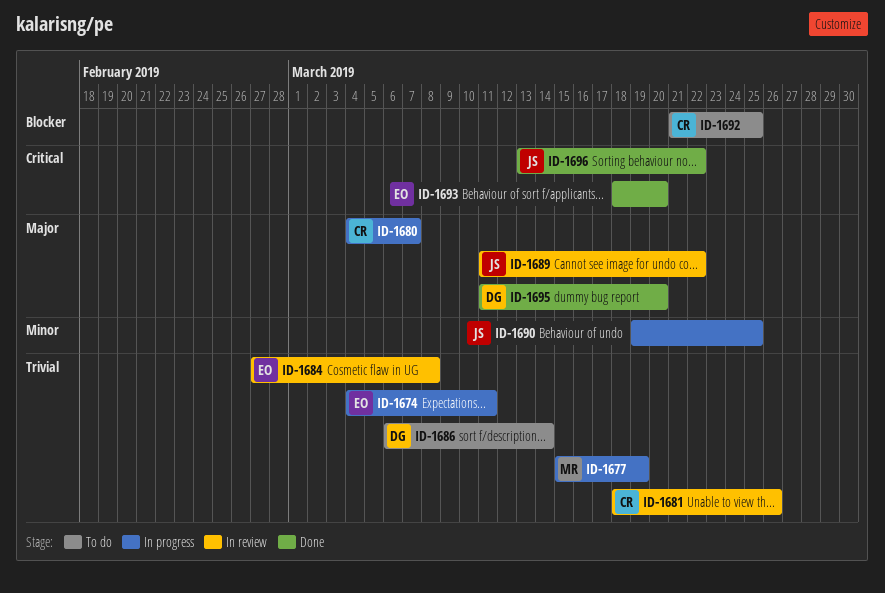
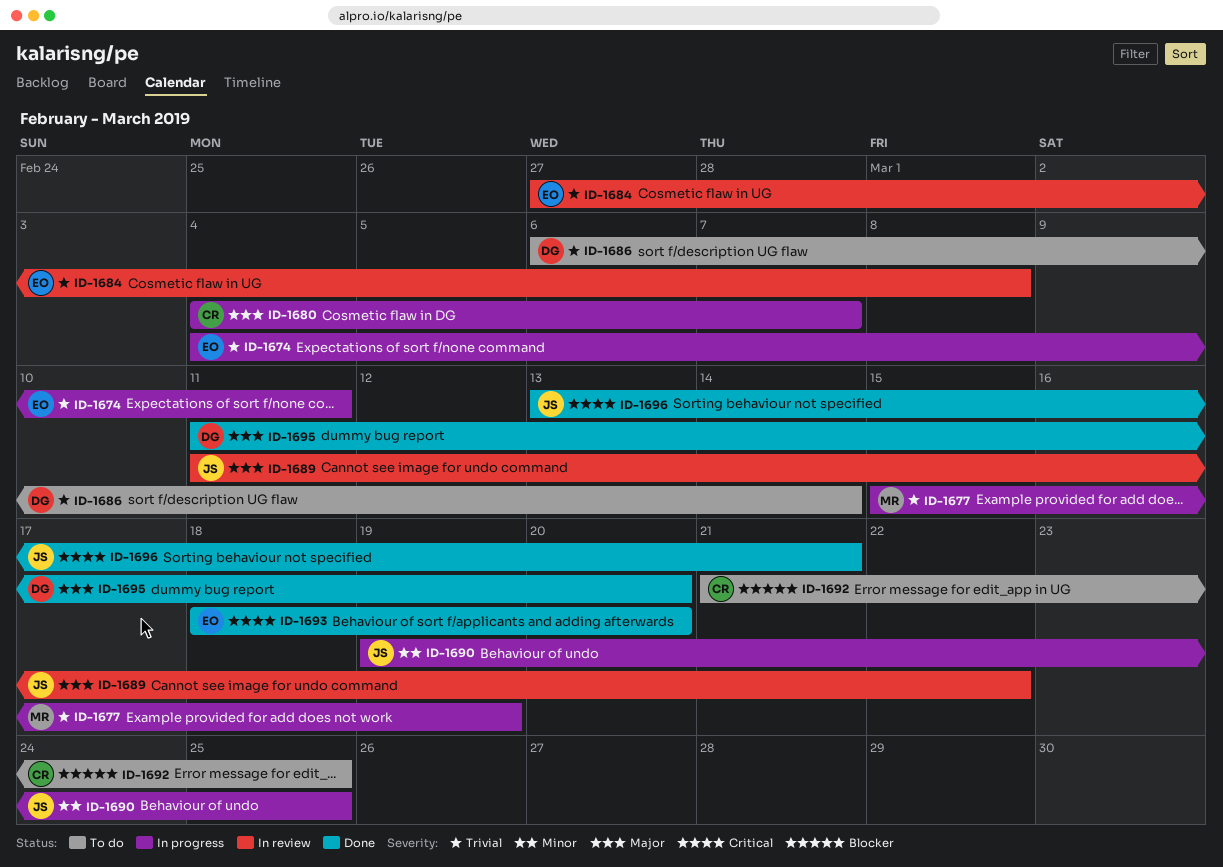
ID-1681: present -> none
ID-1696, due: Mar 22 -> Mar 21

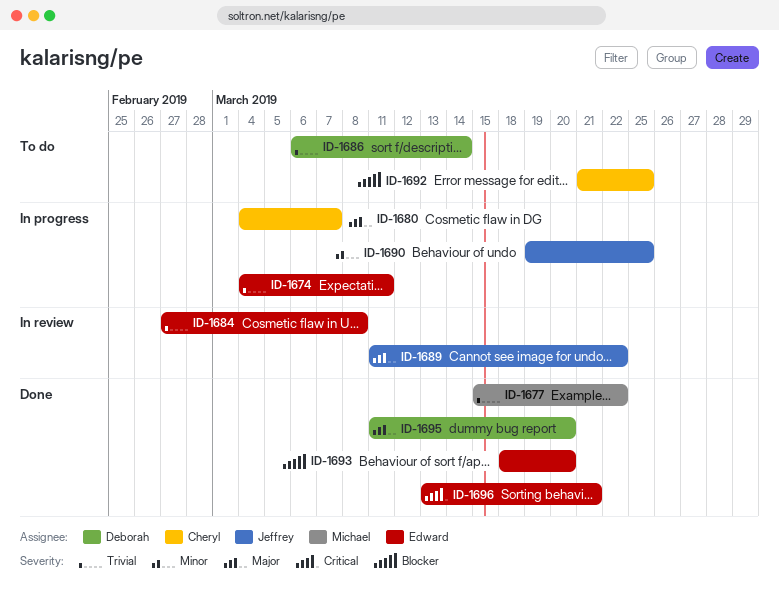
ID-1677, status: In progress -> Done
ID-1677, due: Mar 19 -> Mar 22
ID-1693, priority: Critical -> Blocker
ID-1696, owner: Jeffrey -> Edward

